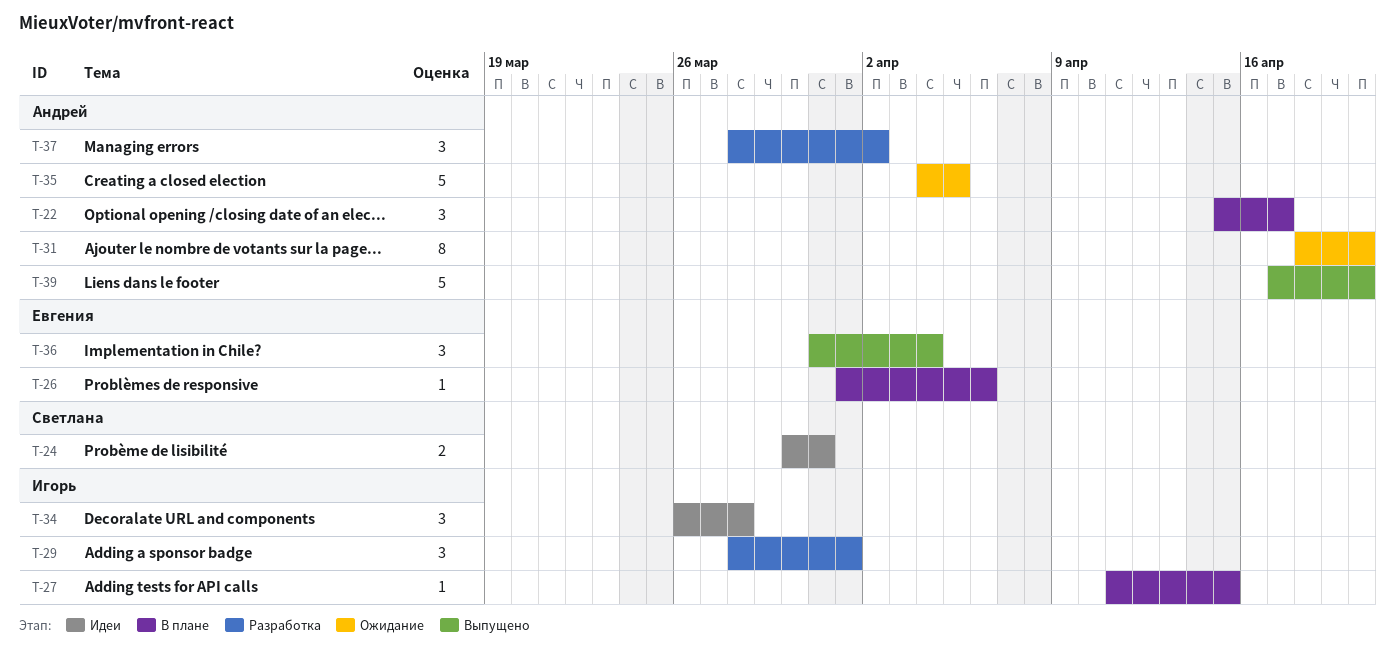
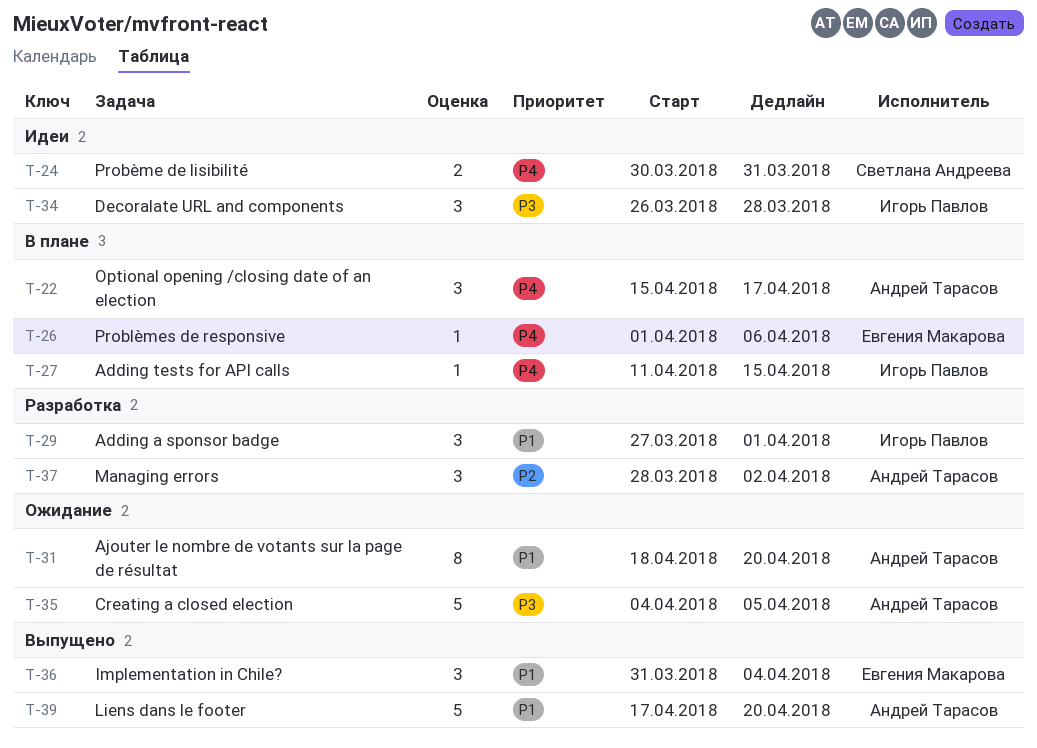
T-29, start: Mar 28 -> Mar 27

